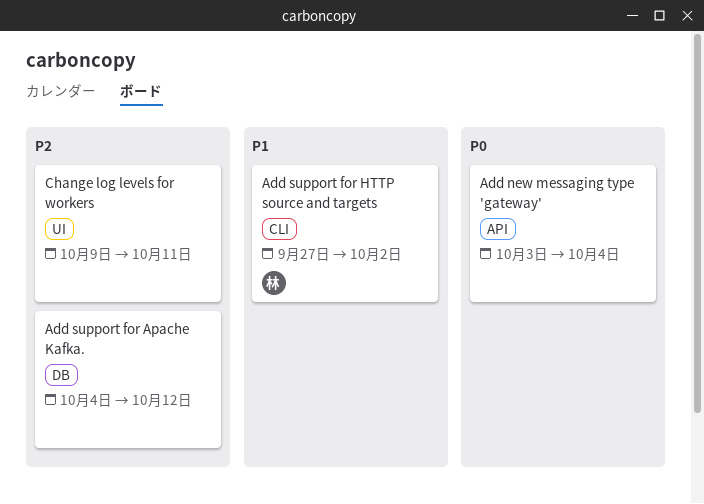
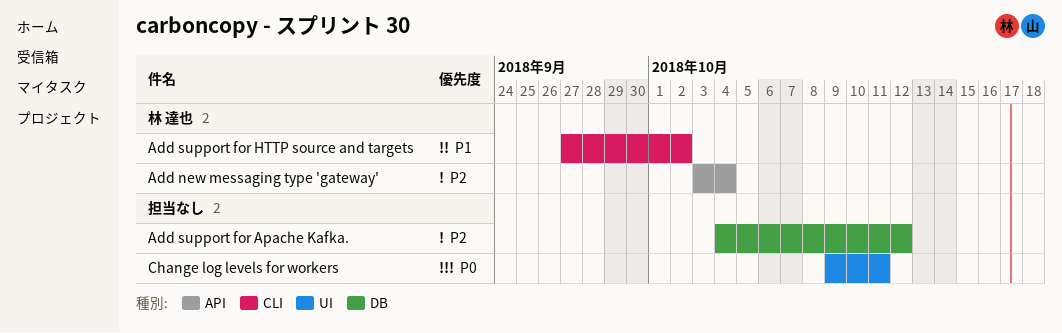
Add new messaging type 'gateway', owner: none -> 林 達也
Add new messaging type 'gateway', priority: P0 -> P2
Change log levels for workers, priority: P2 -> P0

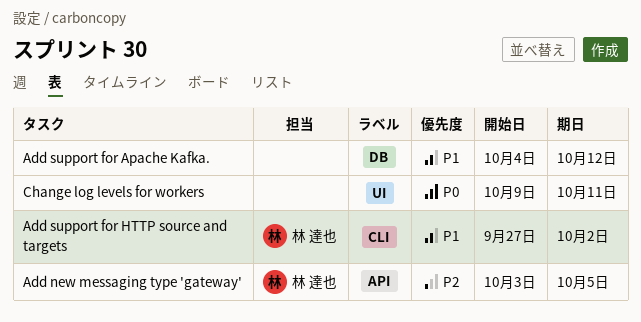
Add new messaging type 'gateway', due: Oct 4 -> Oct 5
Add support for Apache Kafka., priority: P2 -> P1

